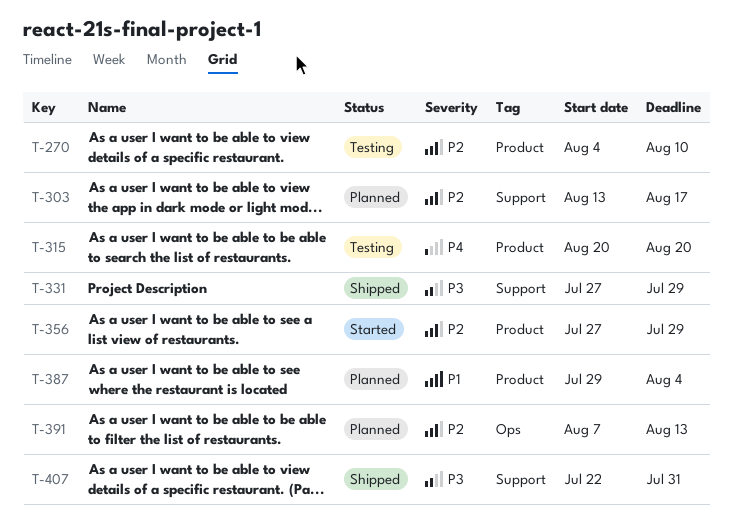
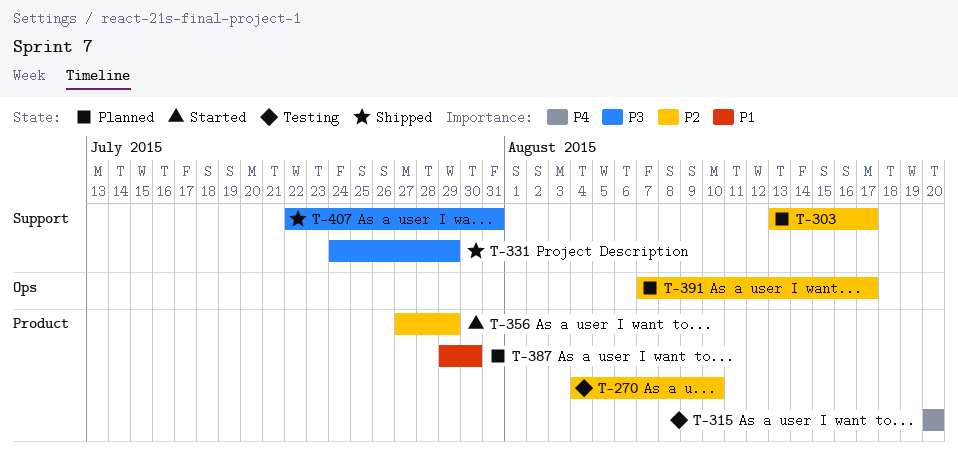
T-331, start: Jul 27 -> Jul 24
T-387, due: Aug 4 -> Jul 30
T-391, due: Aug 13 -> Aug 17

